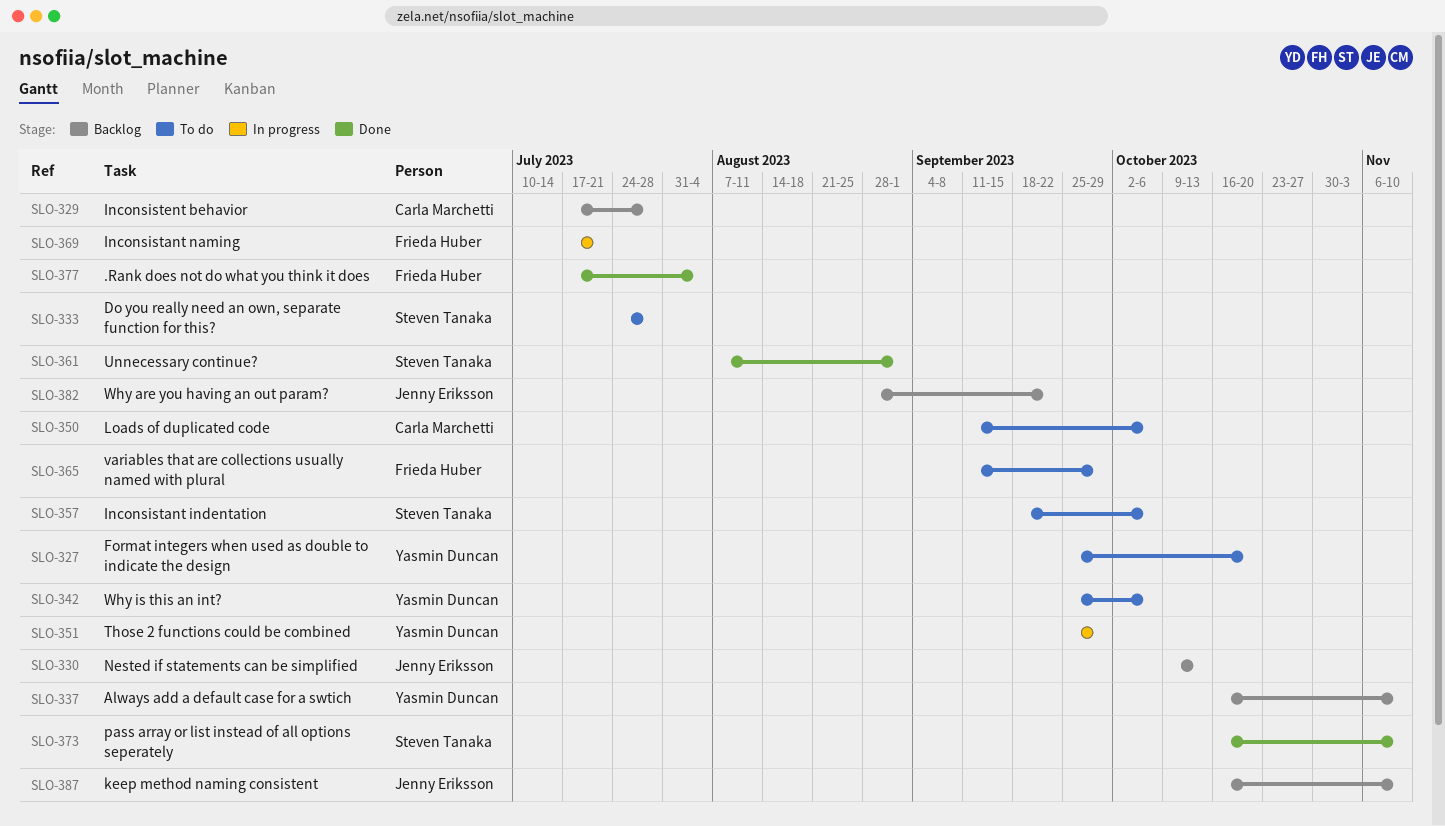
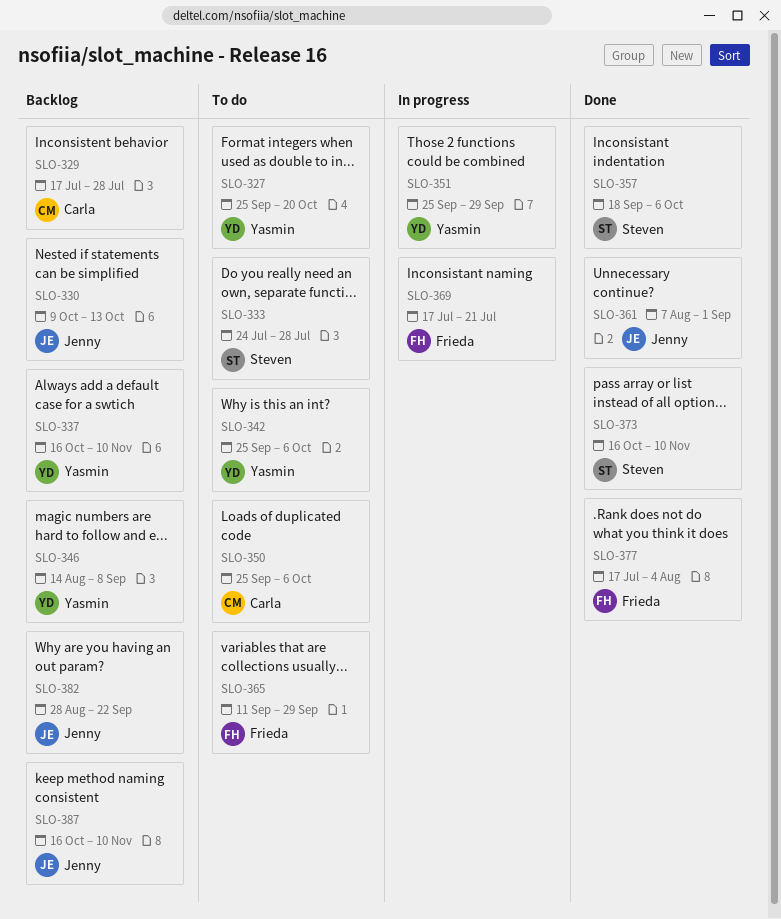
SLO-346: none -> present
SLO-350, start: Sep 11 -> Sep 25
SLO-357, status: To do -> Done
SLO-361, owner: Steven Tanaka -> Jenny Eriksson

